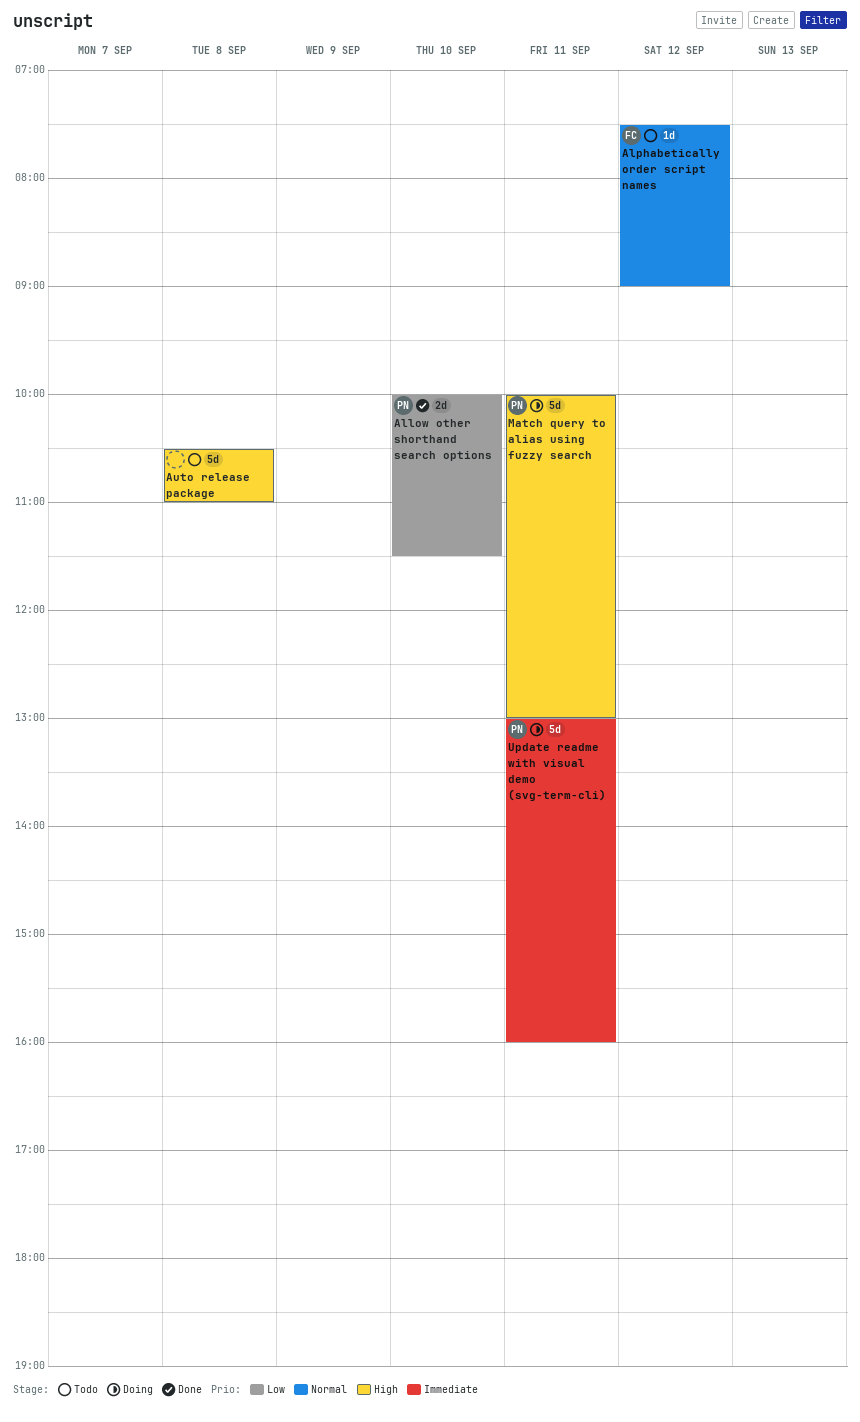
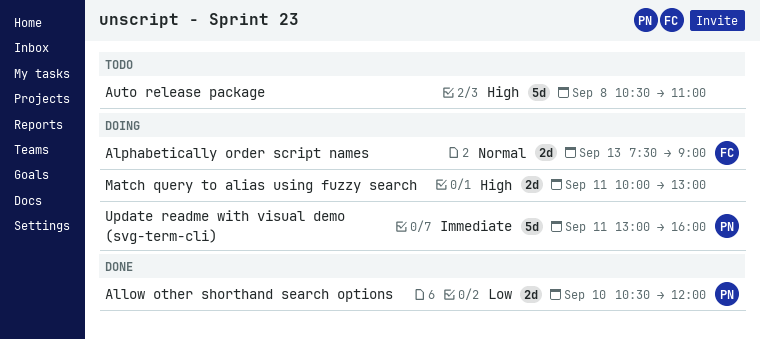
Allow other shorthand search options, begins: 10:00 -> 10:30
Allow other shorthand search options, ends: 11:30 -> 12:00
Alphabetically order script names, status: Todo -> Doing
Alphabetically order script names, estimate: 1d -> 2d
Alphabetically order script names, day: Sep 12 -> Sep 13
Match query to alias using fuzzy search, owner: PN -> none
Match query to alias using fuzzy search, estimate: 5d -> 2d

